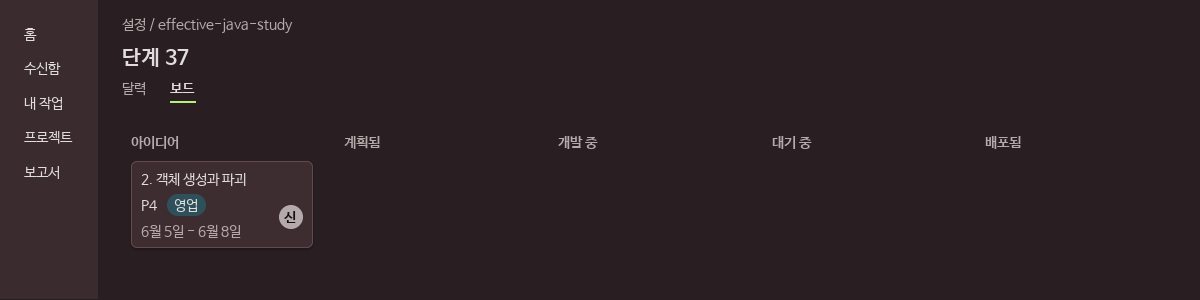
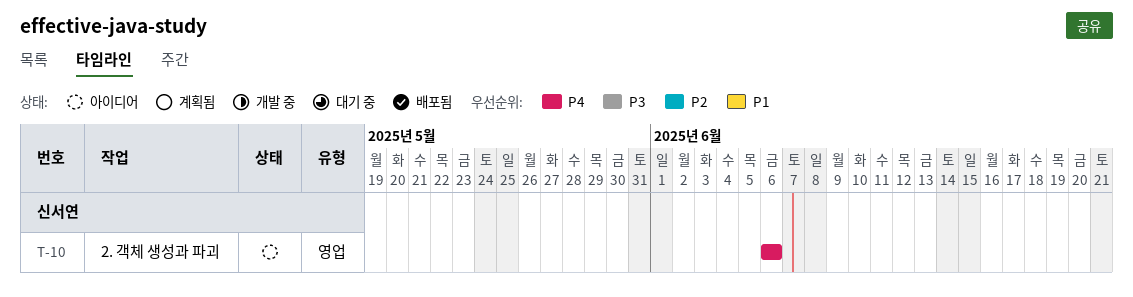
2. 객체 생성과 파괴, start: Jun 5 -> Jun 6
2. 객체 생성과 파괴, due: Jun 8 -> Jun 6

